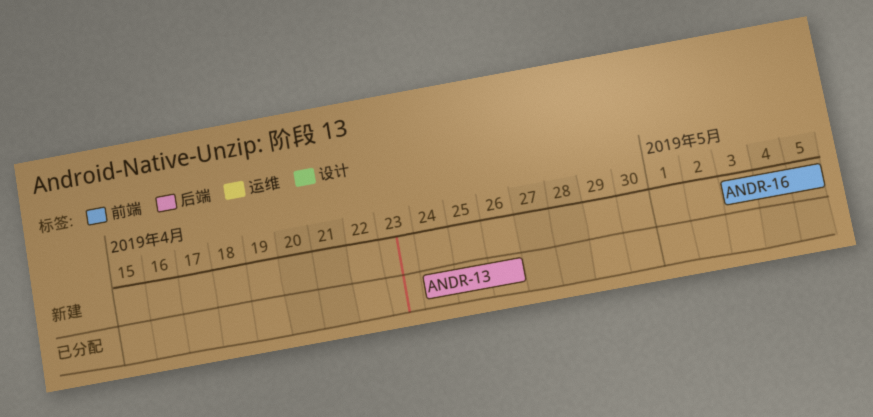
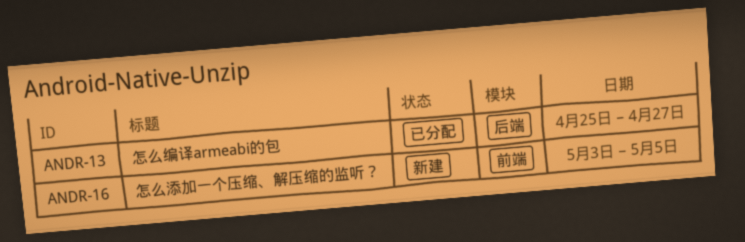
ANDR-13, start: Apr 24 -> Apr 25
ANDR-13, due: Apr 26 -> Apr 27

